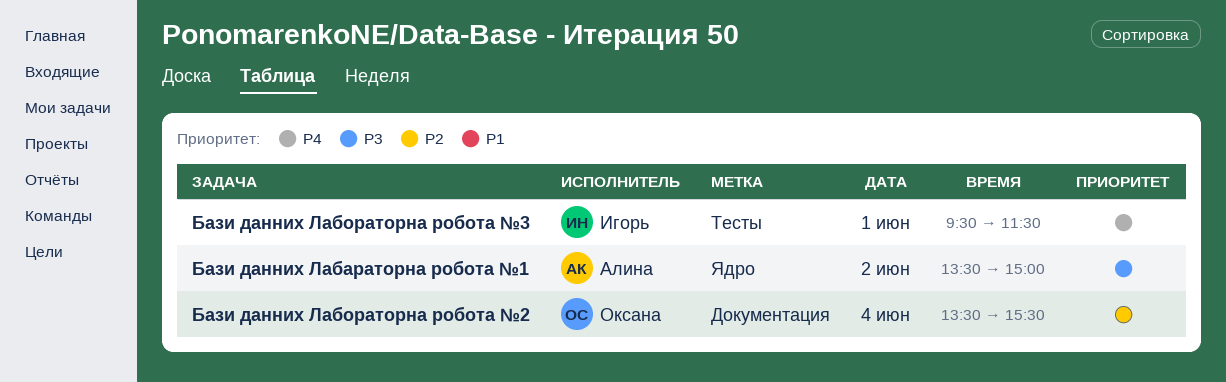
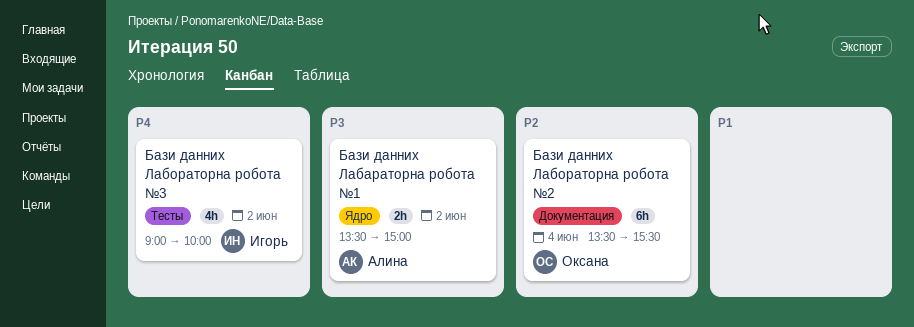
Бази данних Лабораторна робота №3, day: Jun 1 -> Jun 2
Бази данних Лабораторна робота №3, begins: 09:30 -> 09:00
Бази данних Лабораторна робота №3, ends: 11:30 -> 10:00

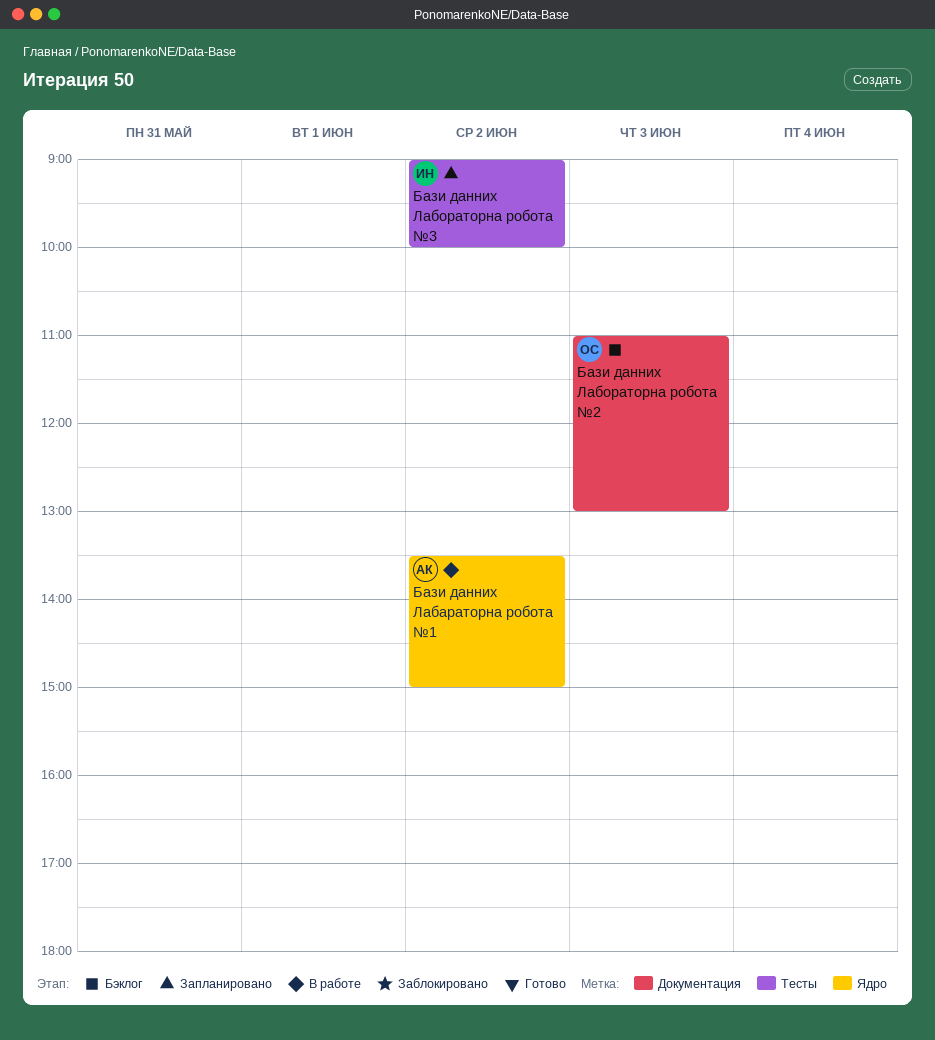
Бази данних Лабораторна робота №2, day: Jun 4 -> Jun 3
Бази данних Лабораторна робота №2, begins: 13:30 -> 11:00
Бази данних Лабораторна робота №2, ends: 15:30 -> 13:00

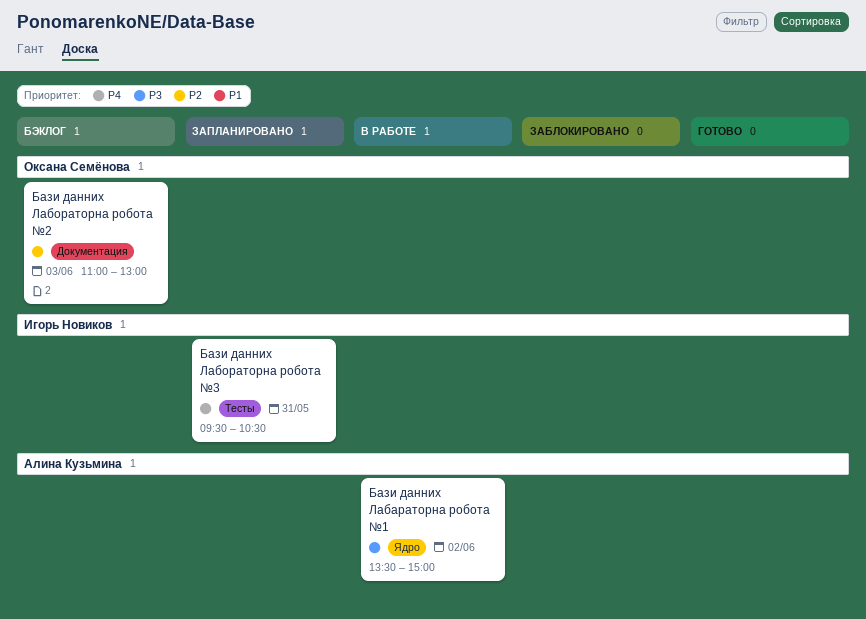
Бази данних Лабораторна робота №3, day: Jun 2 -> May 31
Бази данних Лабораторна робота №3, begins: 09:00 -> 09:30
Бази данних Лабораторна робота №3, ends: 10:00 -> 10:30

